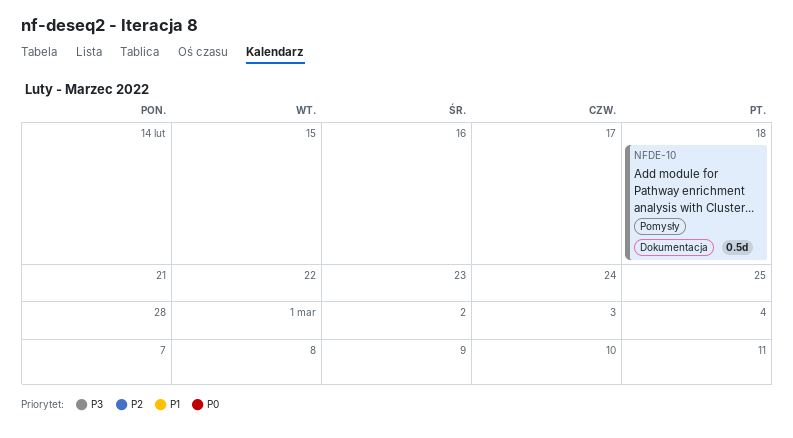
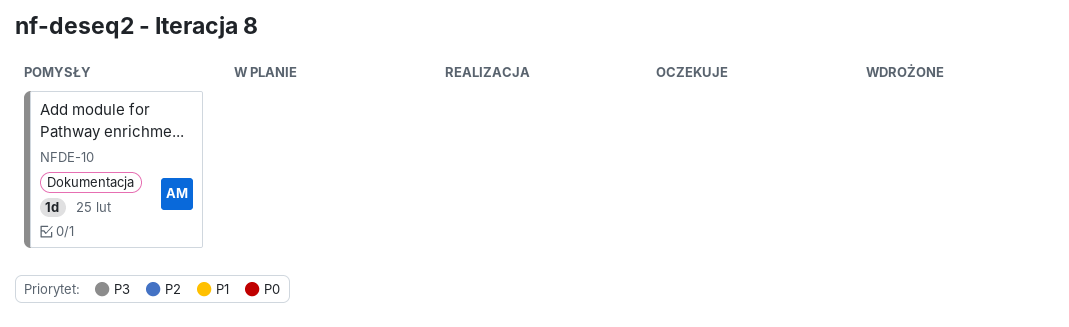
NFDE-10, estimate: 0.5d -> 1d
NFDE-10, due: Feb 18 -> Feb 25

